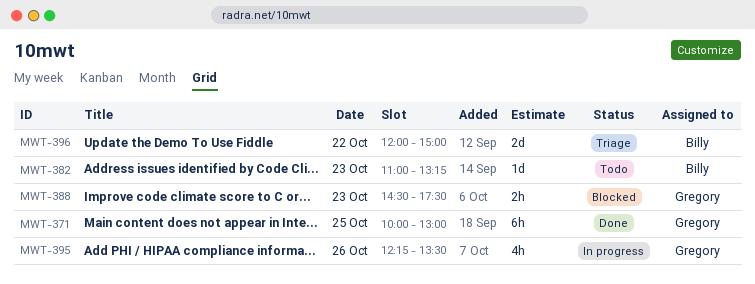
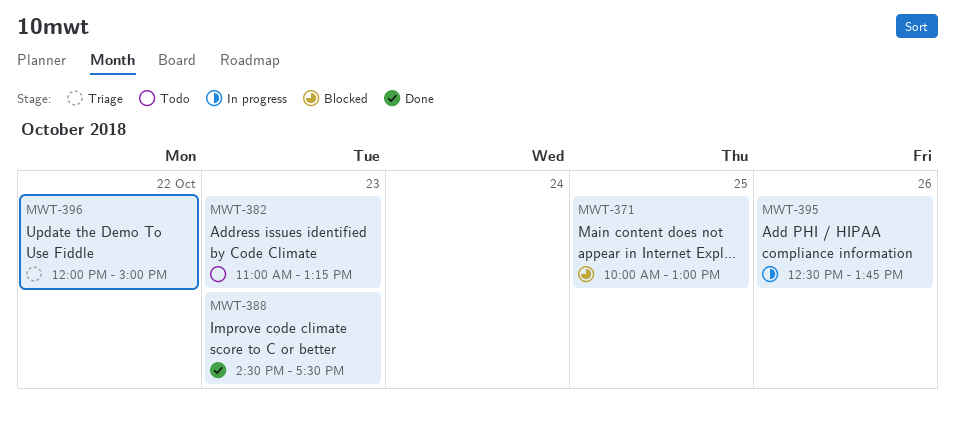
MWT-371, status: Done -> Blocked
MWT-388, status: Blocked -> Done
MWT-395, begins: 12:15 -> 12:30
MWT-395, ends: 13:30 -> 13:45

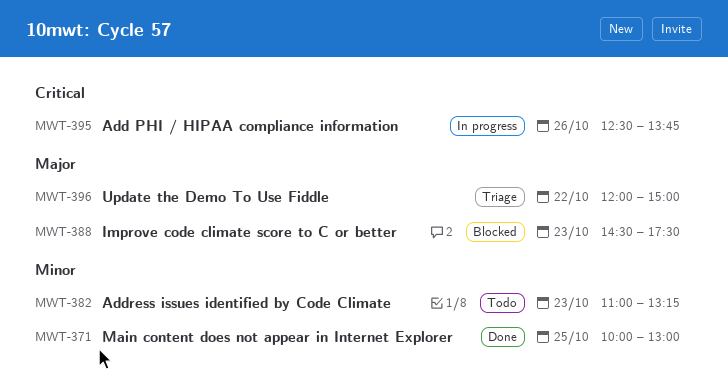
MWT-371, status: Blocked -> Done
MWT-388, status: Done -> Blocked

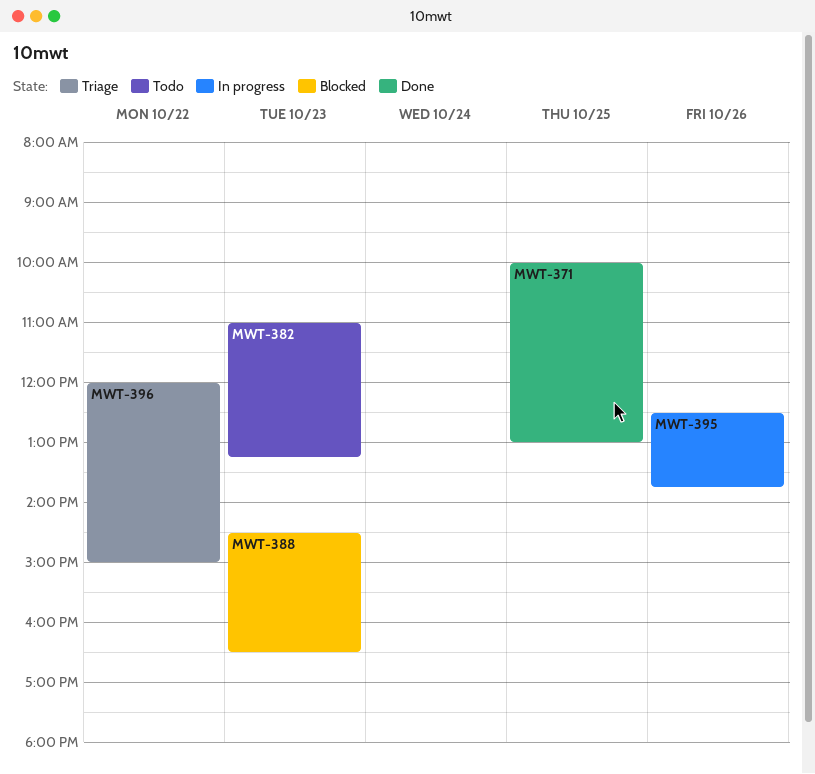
MWT-388, ends: 17:30 -> 16:30

